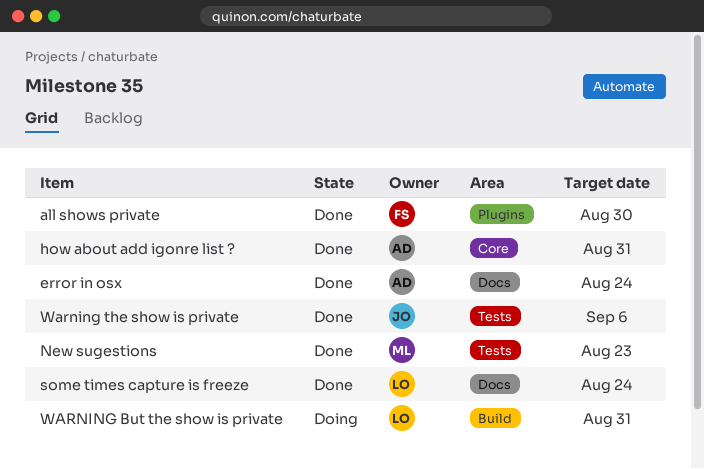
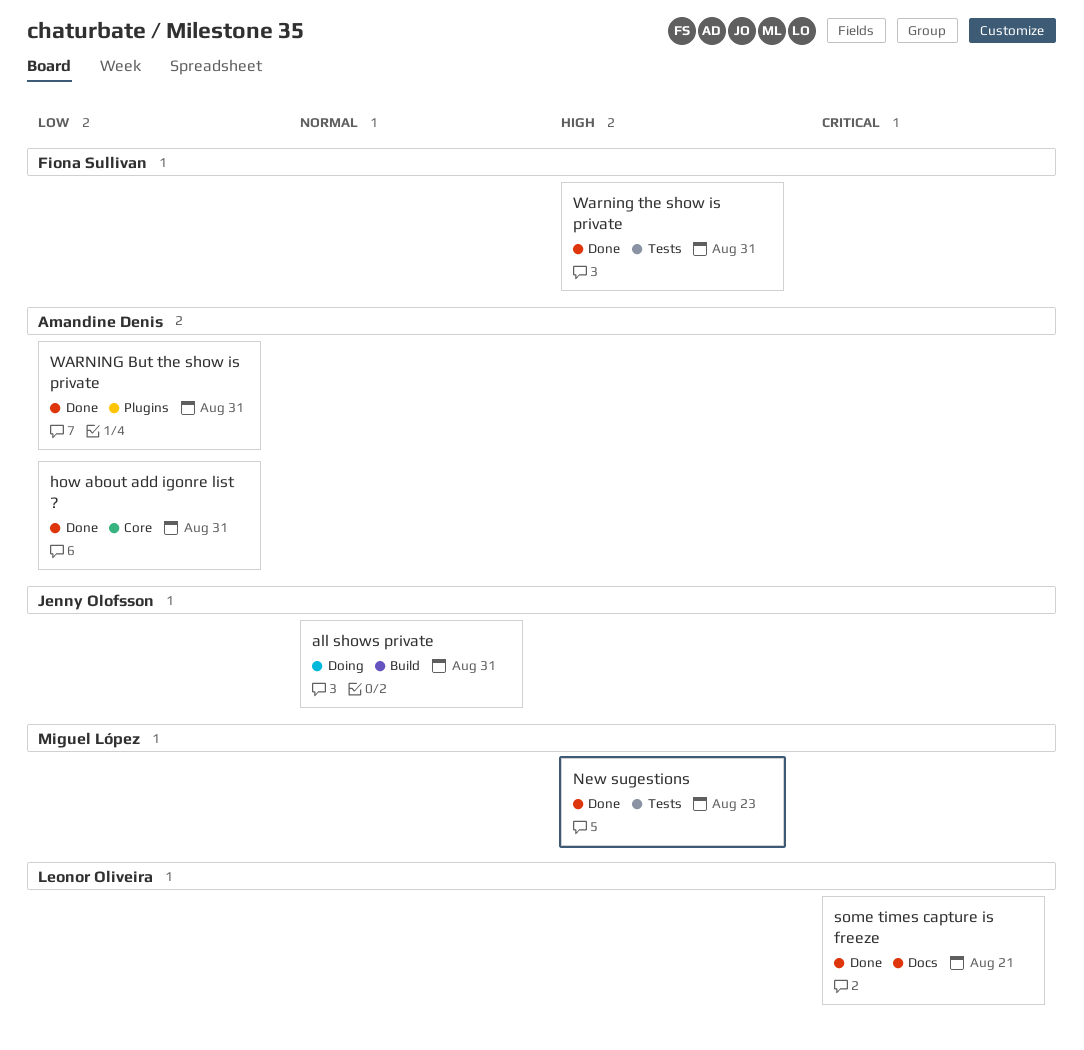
all shows private, status: Done -> Doing
all shows private, owner: Fiona Sullivan -> Jenny Olofsson
all shows private, label: Plugins -> Build
all shows private, due: Aug 30 -> Aug 31
error in osx: present -> none
some times capture is freeze, due: Aug 24 -> Aug 21
WARNING But the show is private, status: Doing -> Done
WARNING But the show is private, owner: Leonor Oliveira -> Amandine Denis
WARNING But the show is private, label: Build -> Plugins
Warning the show is private, owner: Jenny Olofsson -> Fiona Sullivan
Warning the show is private, due: Sep 6 -> Aug 31

